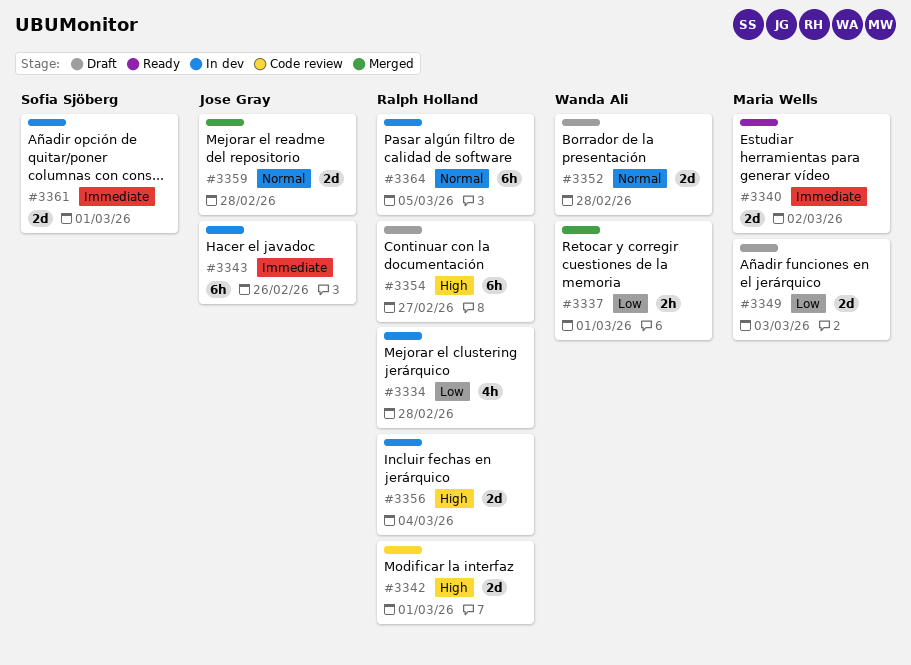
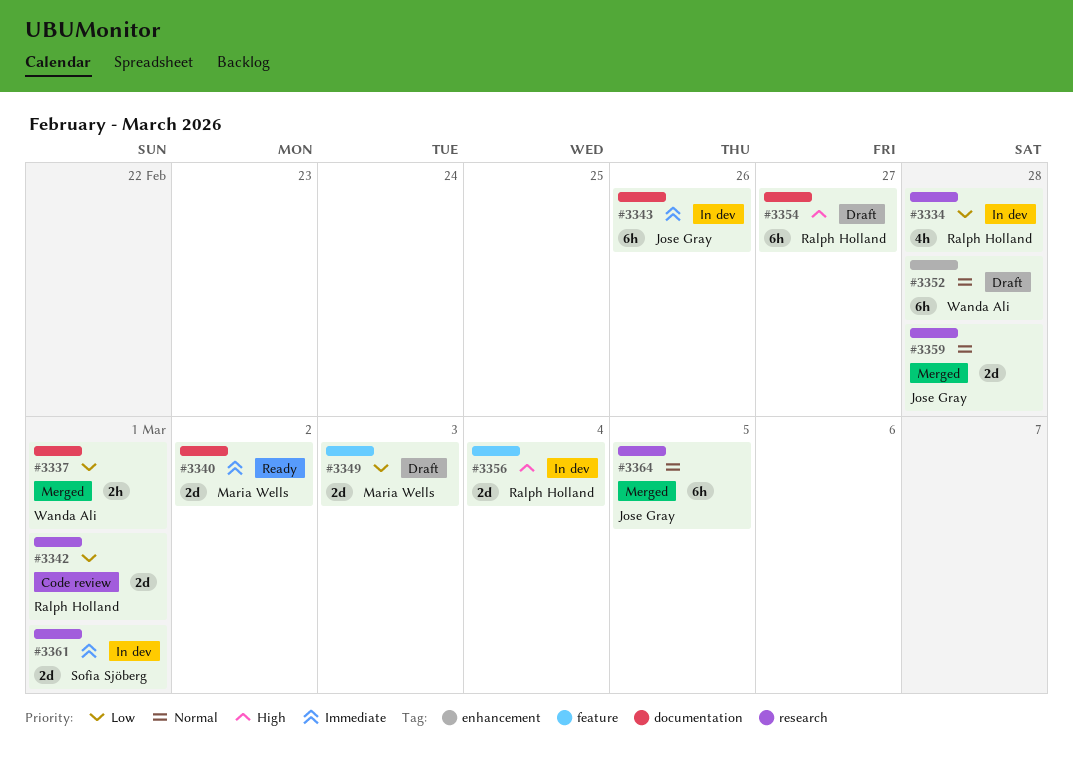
#3342, priority: High -> Low
#3352, estimate: 2d -> 6h
#3364, status: In dev -> Merged
#3364, owner: Ralph Holland -> Jose Gray

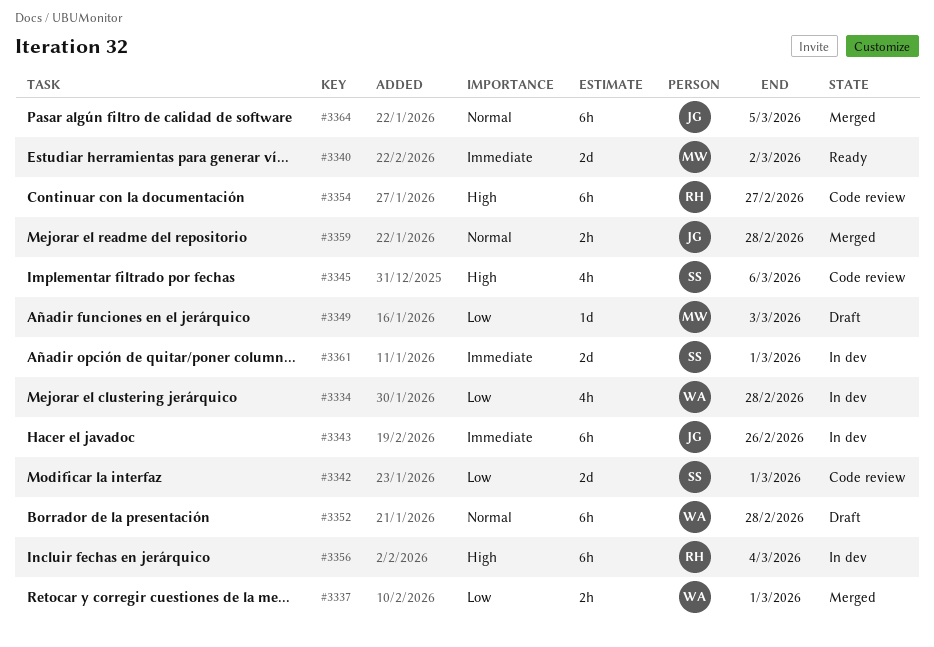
#3334, owner: Ralph Holland -> Wanda Ali
#3342, owner: Ralph Holland -> Sofia Sjöberg
#3345: none -> present
#3349, estimate: 2d -> 1d
#3354, status: Draft -> Code review
#3356, estimate: 2d -> 6h
#3359, estimate: 2d -> 2h

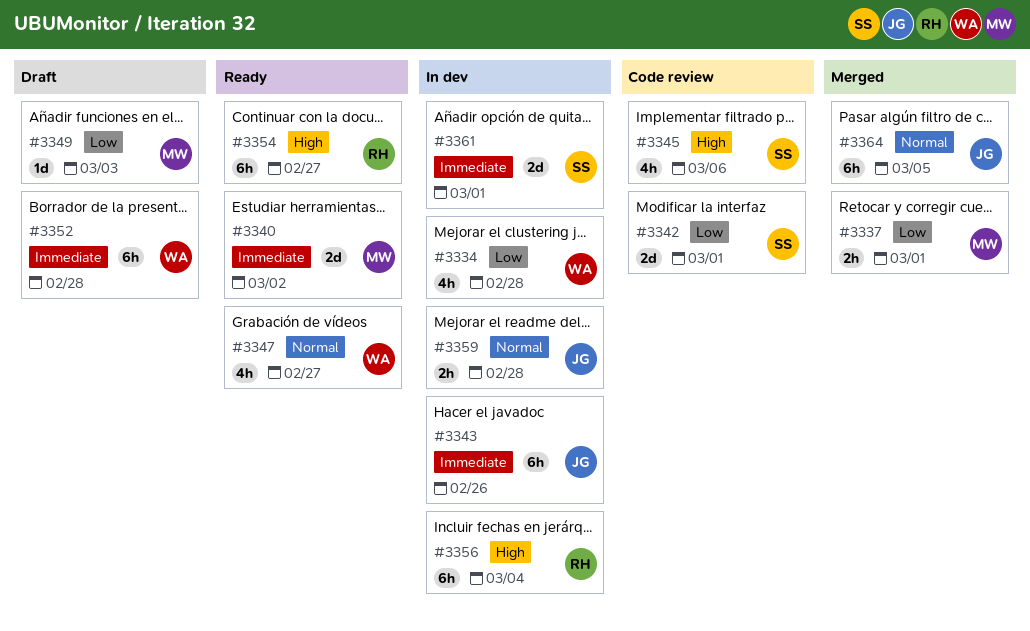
#3337, owner: WA -> MW
#3347: none -> present
#3352, priority: Normal -> Immediate
#3354, status: Code review -> Ready
#3359, status: Merged -> In dev

